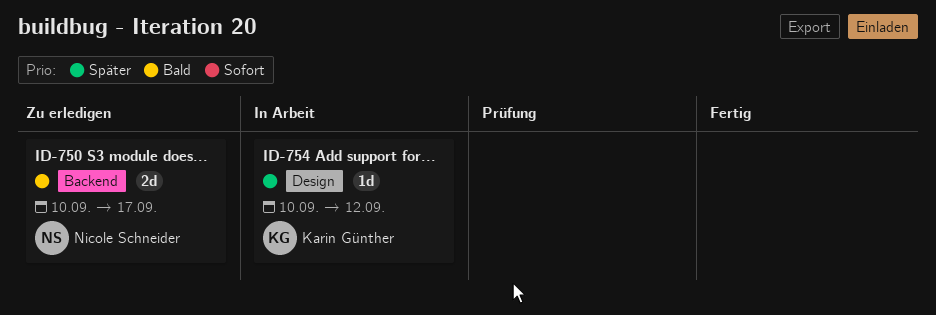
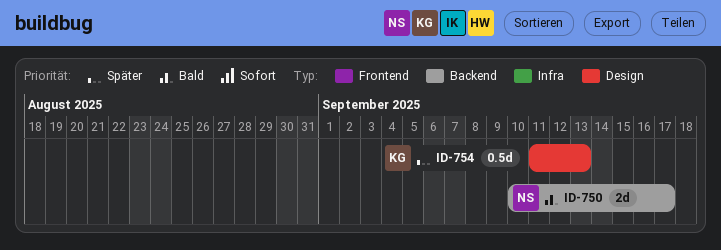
ID-754, estimate: 1d -> 0.5d
ID-754, start: Sep 10 -> Sep 11
ID-754, due: Sep 12 -> Sep 13

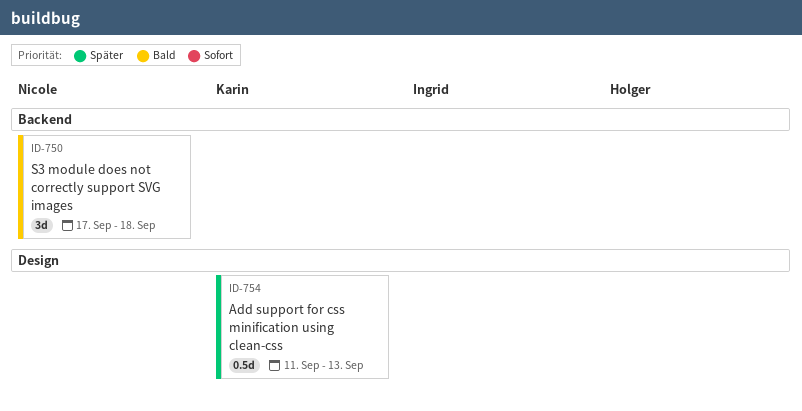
ID-750, estimate: 2d -> 3d
ID-750, start: Sep 10 -> Sep 17
ID-750, due: Sep 17 -> Sep 18

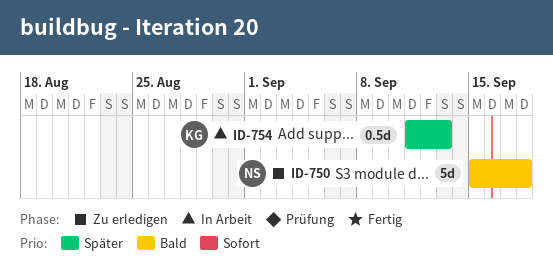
ID-750, estimate: 3d -> 5d
ID-750, start: Sep 17 -> Sep 15

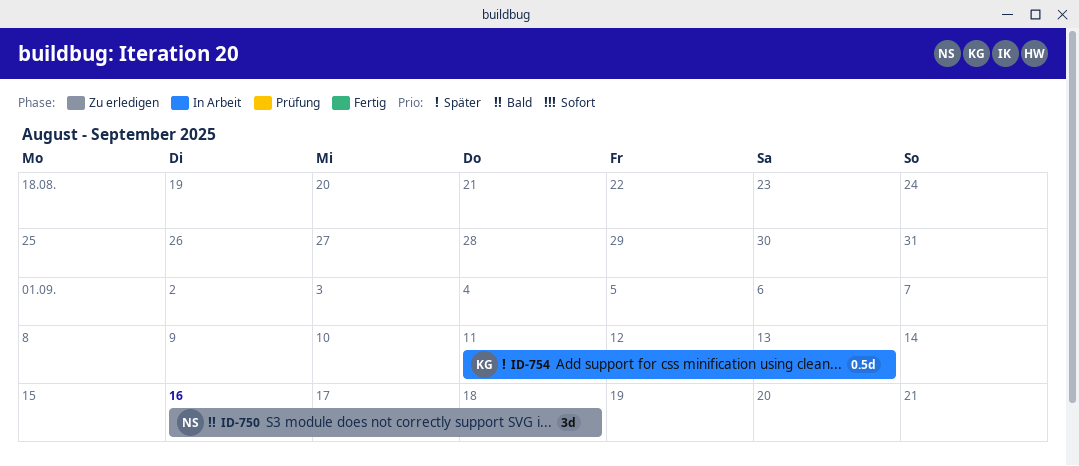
ID-750, estimate: 5d -> 3d
ID-750, start: Sep 15 -> Sep 16

